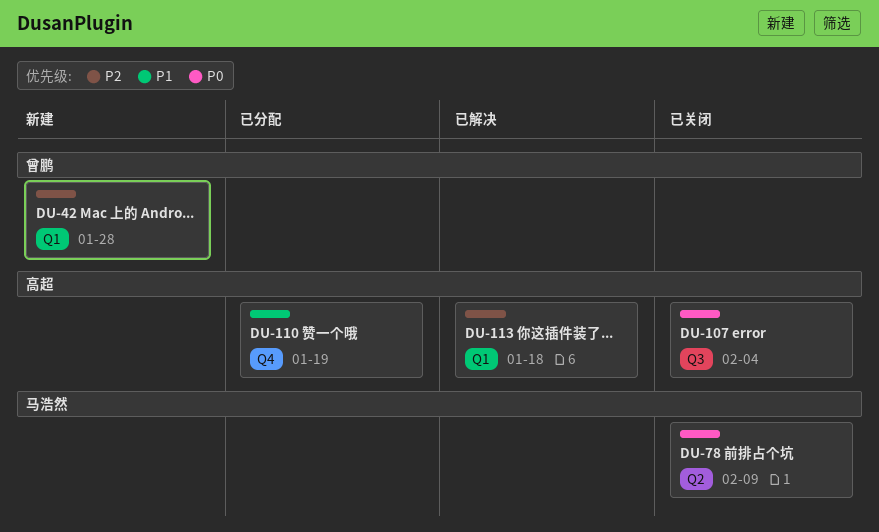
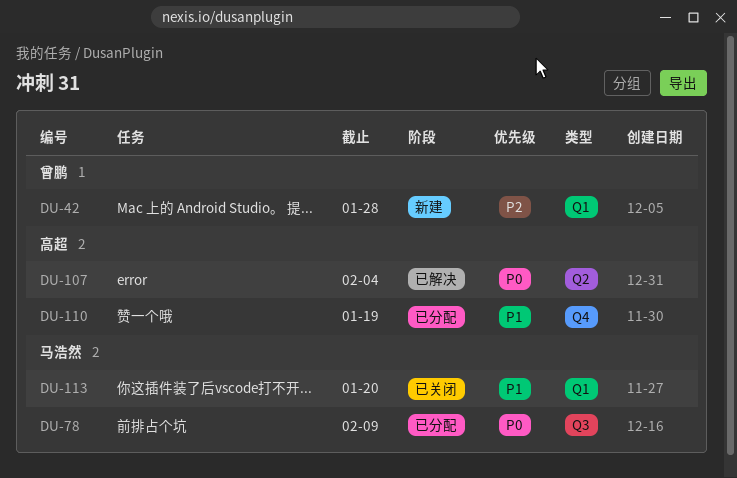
DU-78, status: 已关闭 -> 已分配
DU-78, label: Q2 -> Q3
DU-107, status: 已关闭 -> 已解决
DU-107, label: Q3 -> Q2
DU-113, status: 已解决 -> 已关闭
DU-113, owner: 高超 -> 马浩然
DU-113, priority: P2 -> P1
DU-113, due: Jan 18 -> Jan 20

